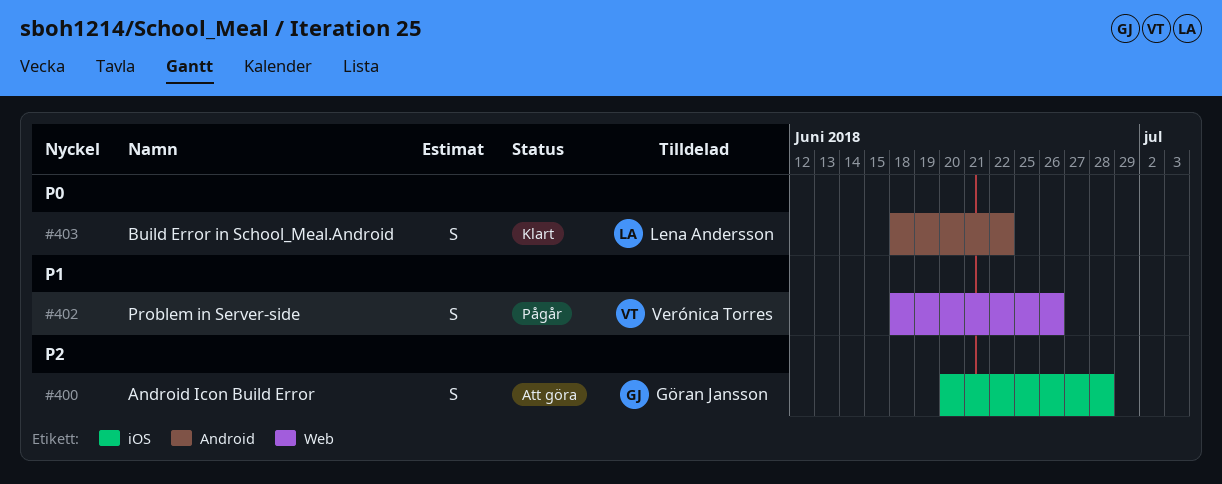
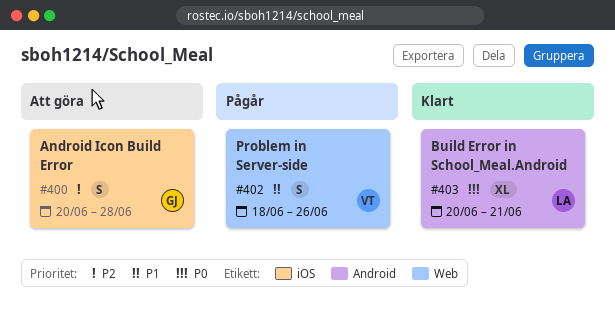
#403, estimate: S -> XL
#403, start: Jun 18 -> Jun 20
#403, due: Jun 22 -> Jun 21

